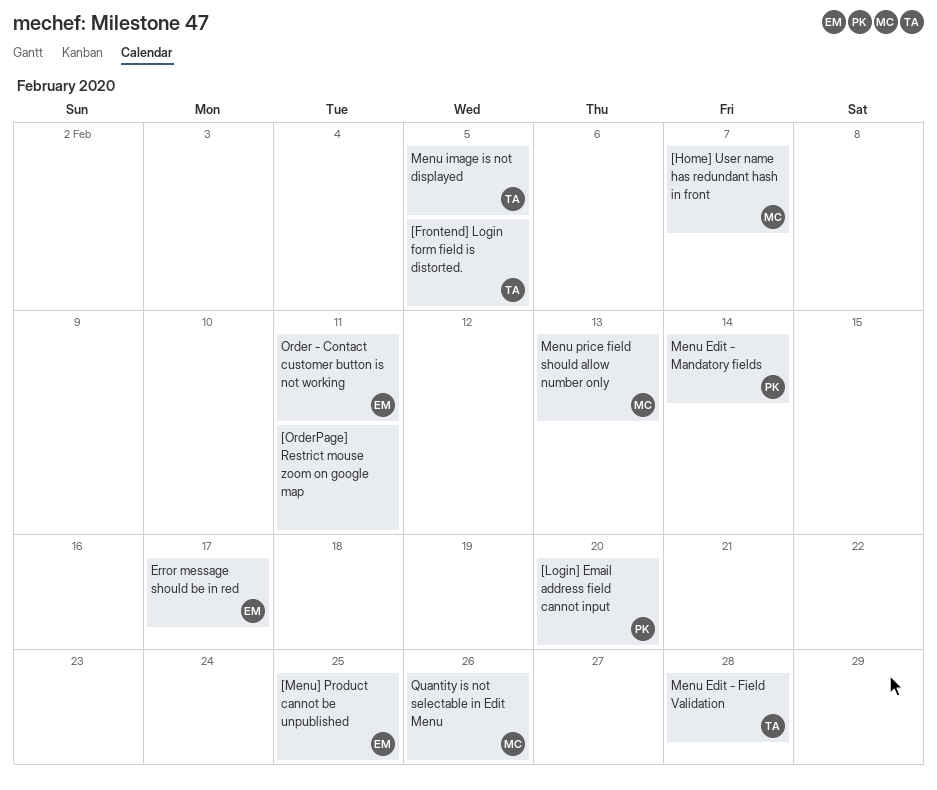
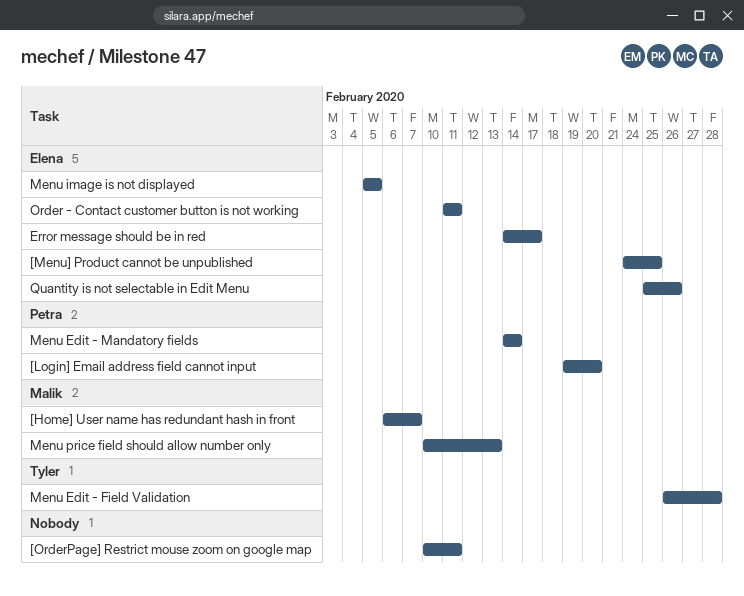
[Frontend] Login form field is distorted.: present -> none
Menu image is not displayed, owner: Tyler -> Elena
Quantity is not selectable in Edit Menu, owner: Malik -> Elena

